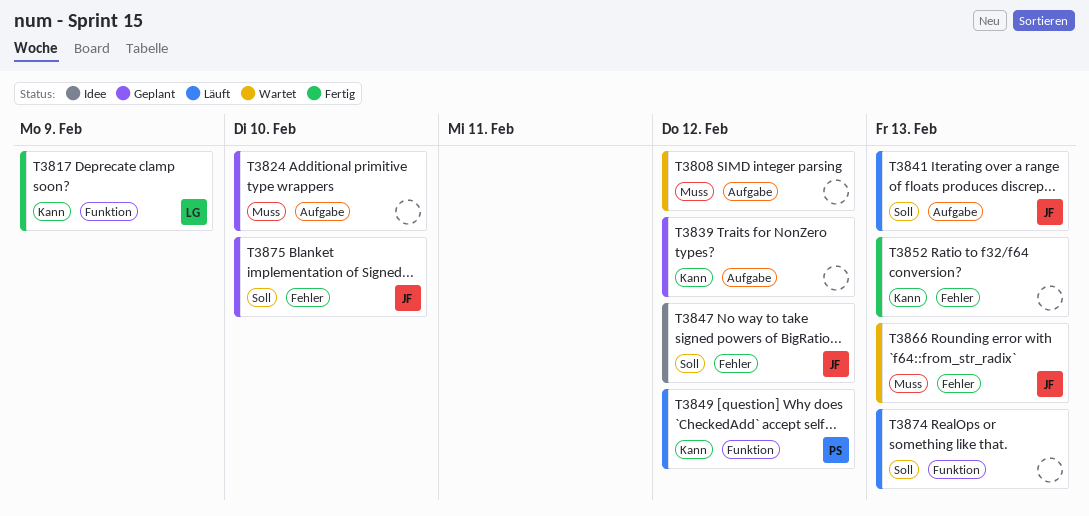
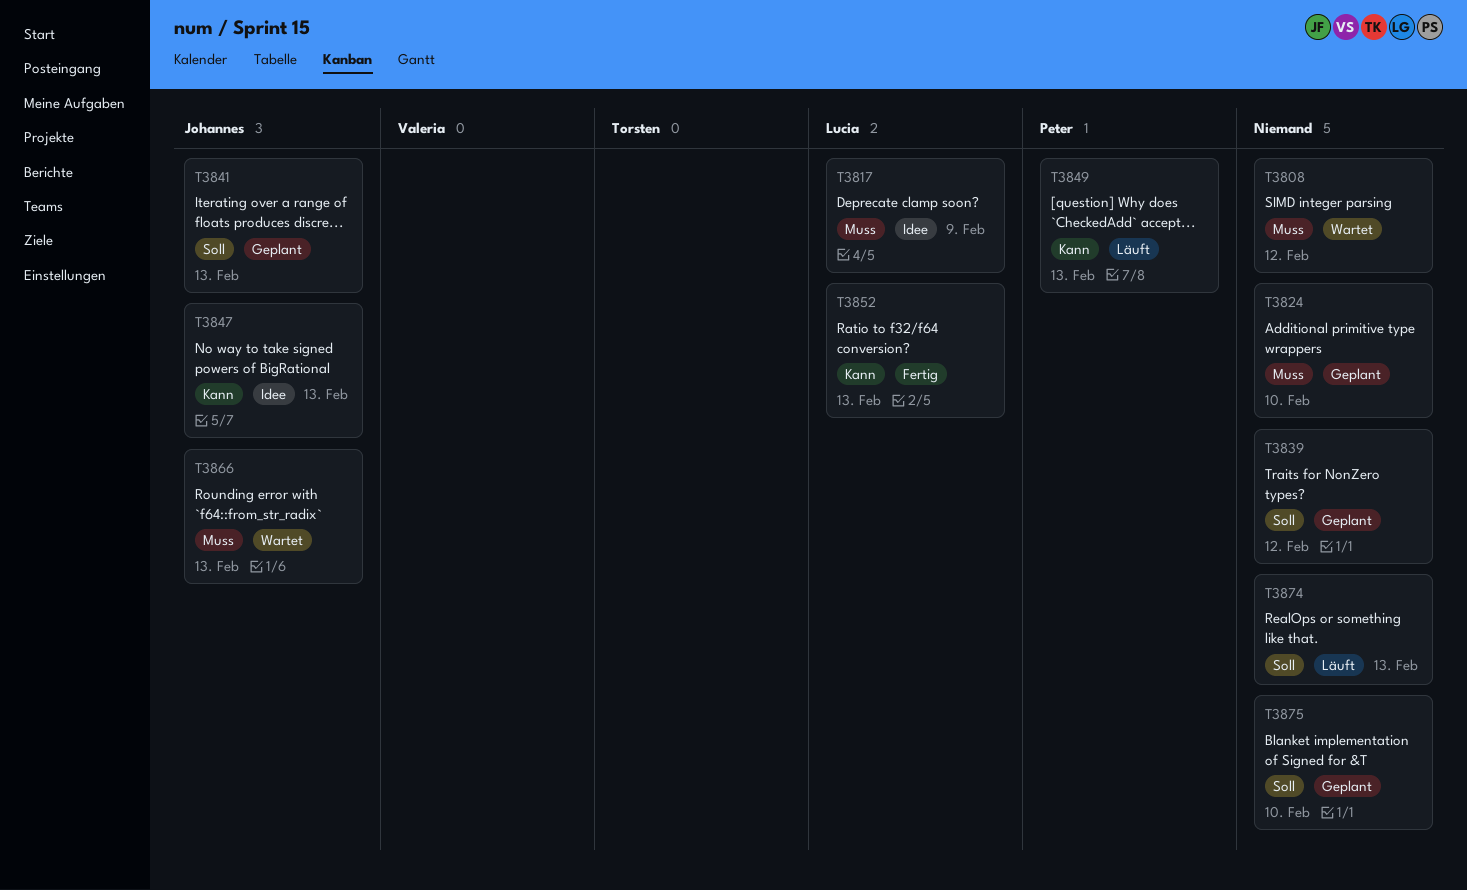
T3817, status: Fertig -> Idee
T3817, priority: Kann -> Muss
T3839, priority: Kann -> Soll
T3841, status: Läuft -> Geplant
T3847, priority: Soll -> Kann
T3847, due: Feb 12 -> Feb 13
T3849, due: Feb 12 -> Feb 13
T3852, owner: none -> Lucia
T3875, owner: Johannes -> none

